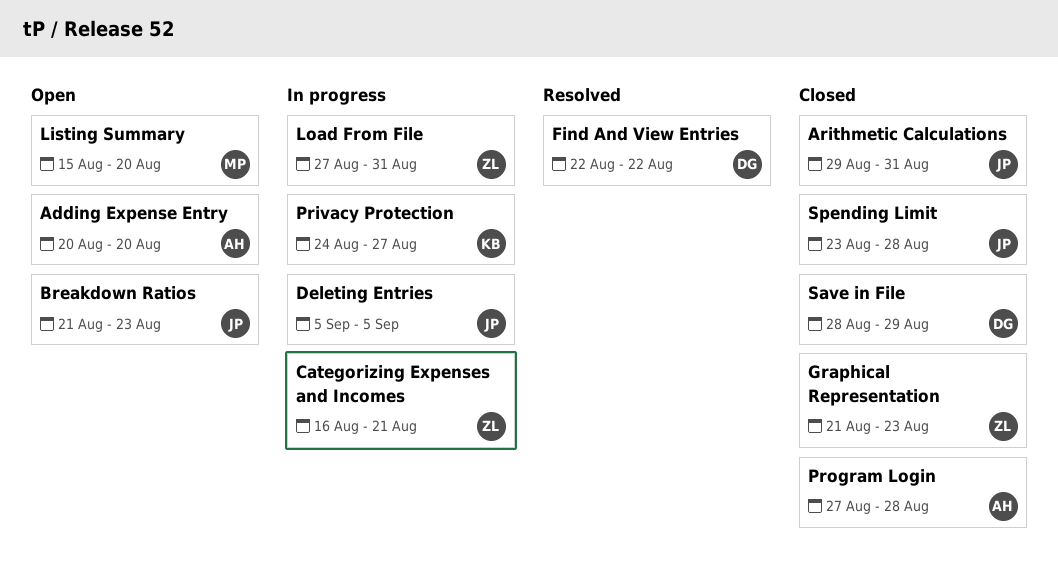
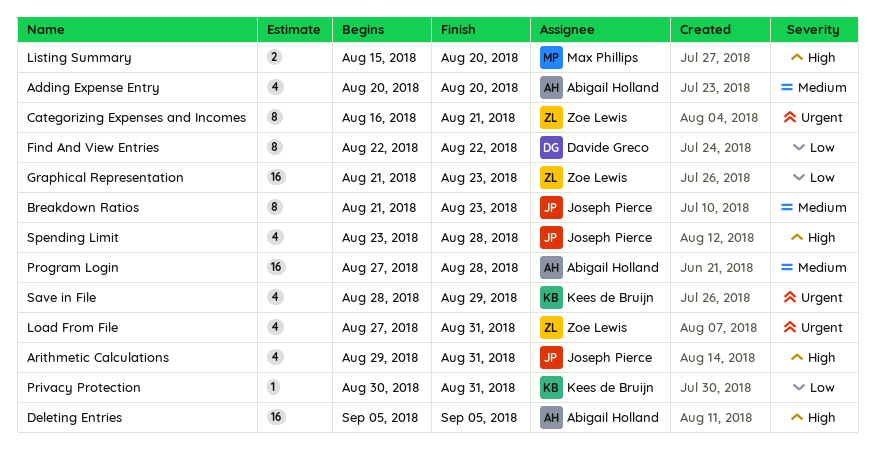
Deleting Entries, owner: Joseph Pierce -> Abigail Holland
Privacy Protection, start: Aug 24 -> Aug 30
Privacy Protection, due: Aug 27 -> Aug 31
Save in File, owner: Davide Greco -> Kees de Bruijn

